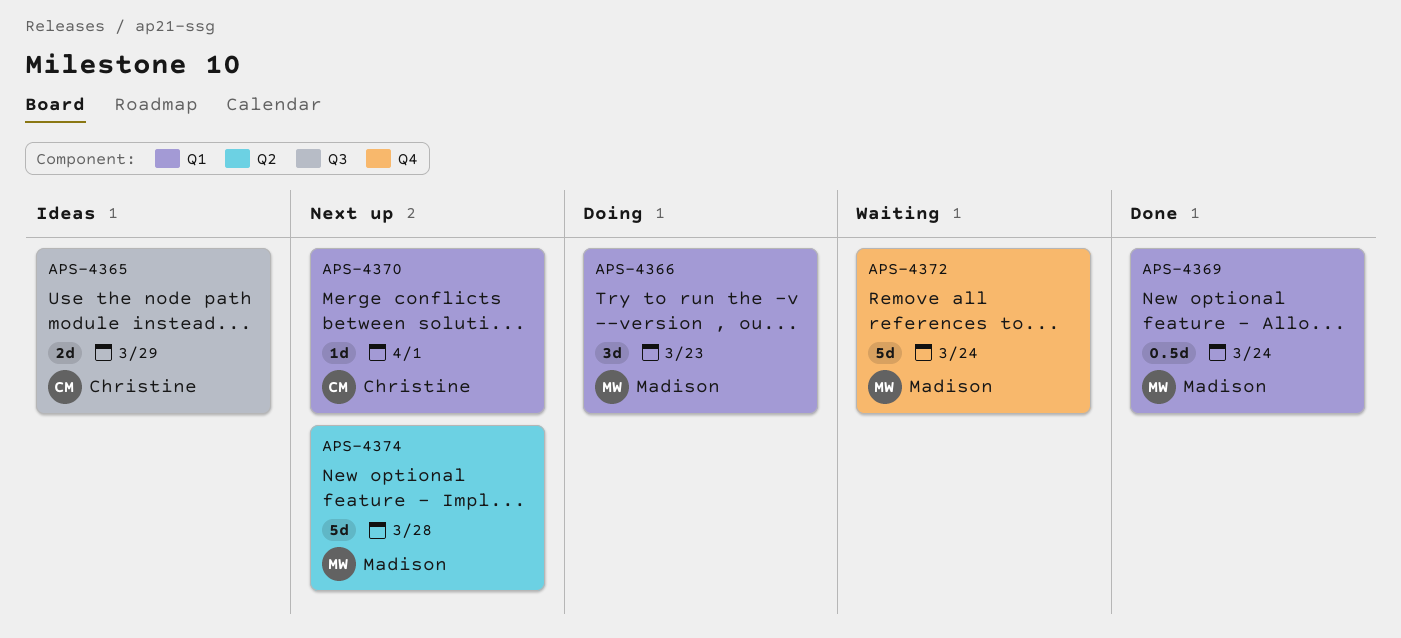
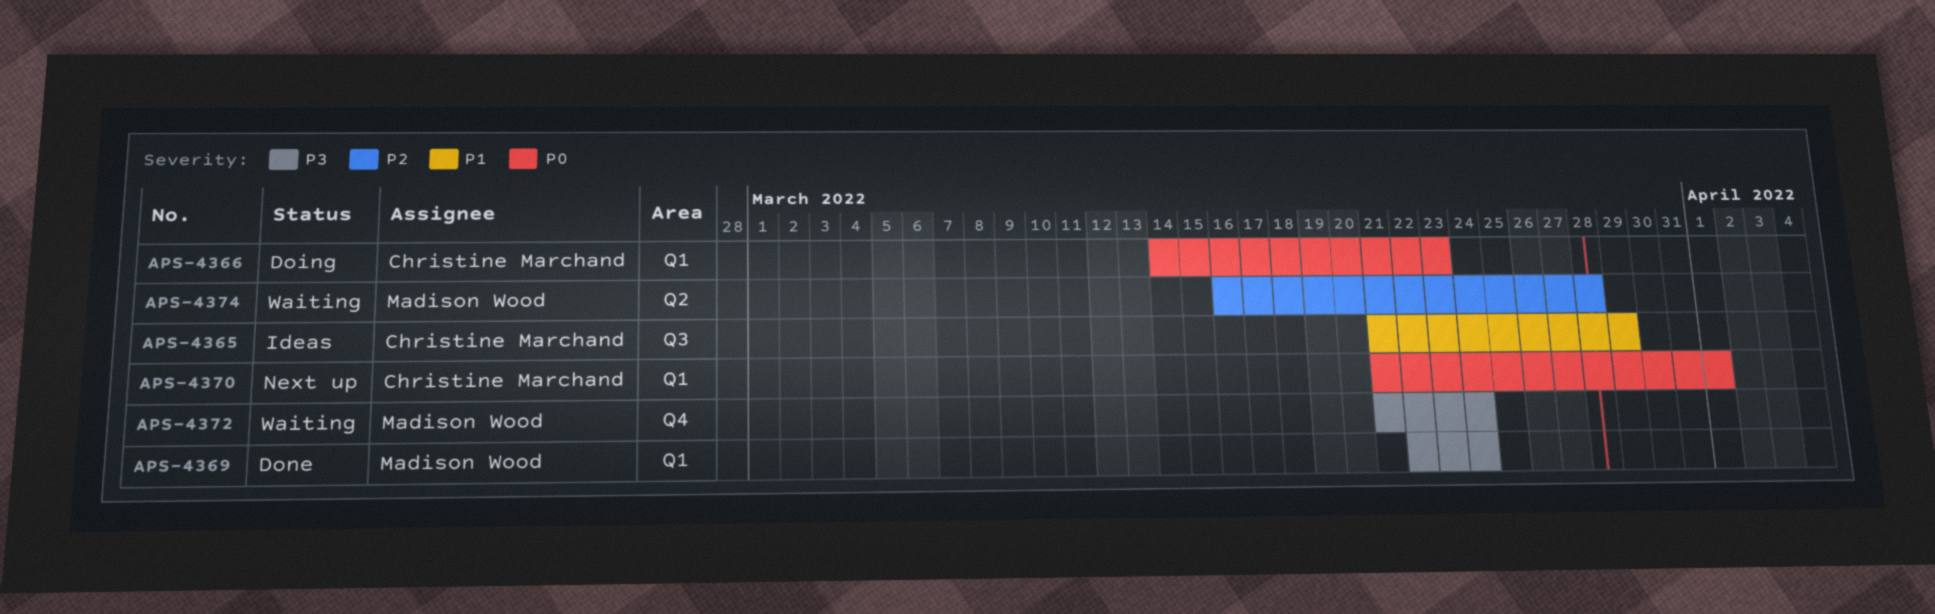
APS-4366, owner: Madison Wood -> Christine Marchand
APS-4374, status: Next up -> Waiting

